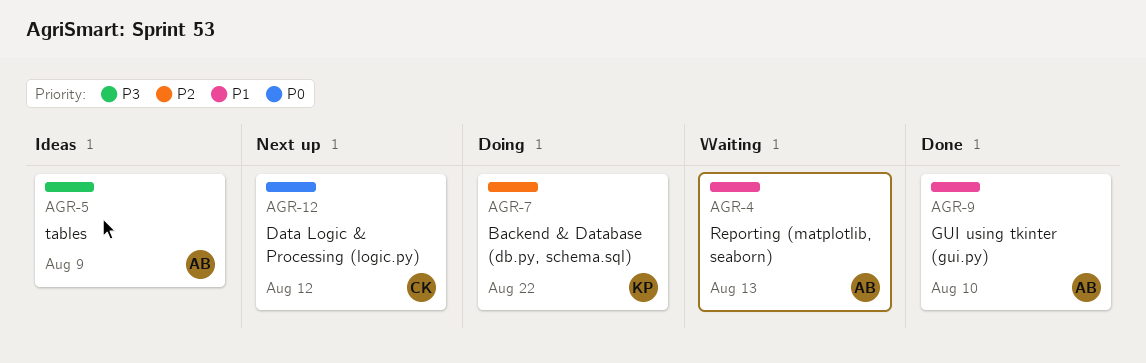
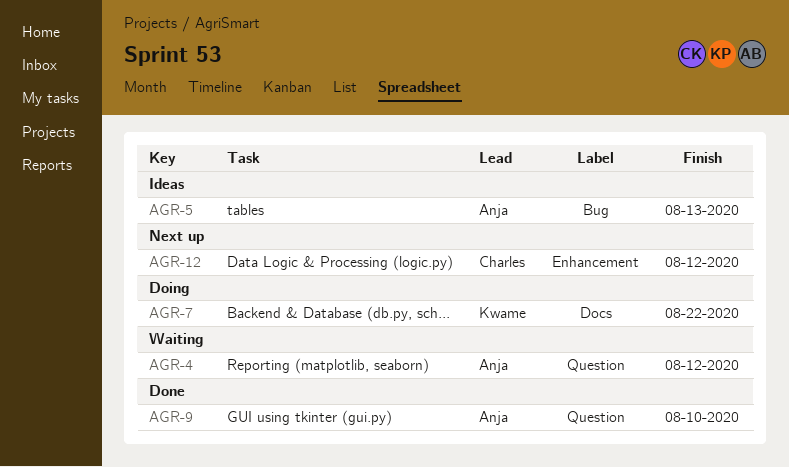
AGR-4, due: Aug 13 -> Aug 12
AGR-5, due: Aug 9 -> Aug 13

